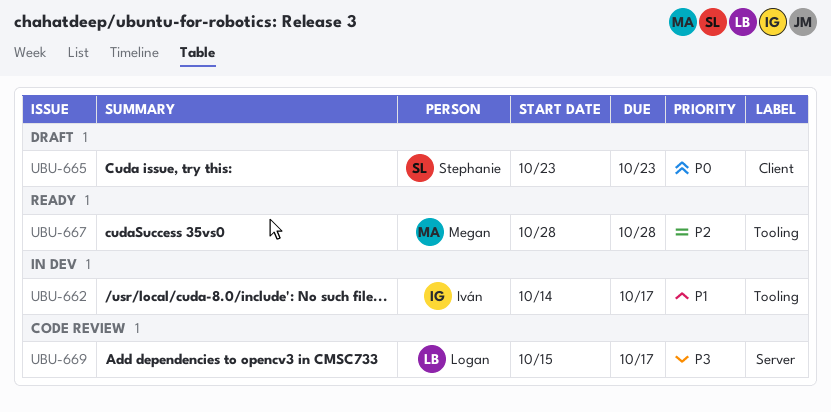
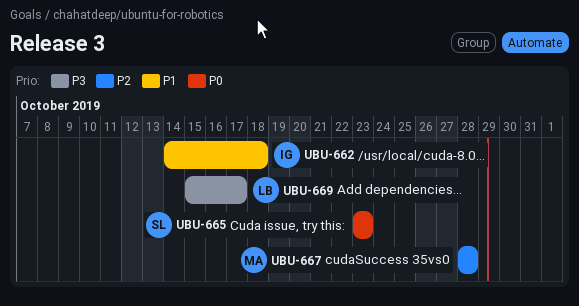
UBU-662, due: Oct 17 -> Oct 18

